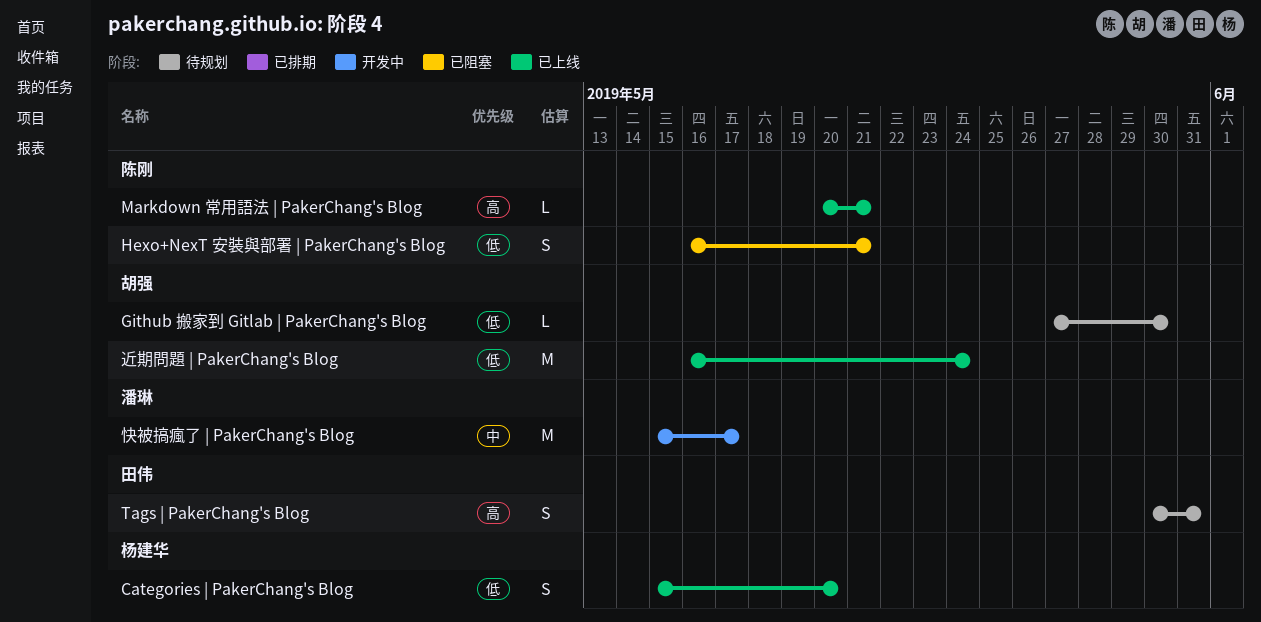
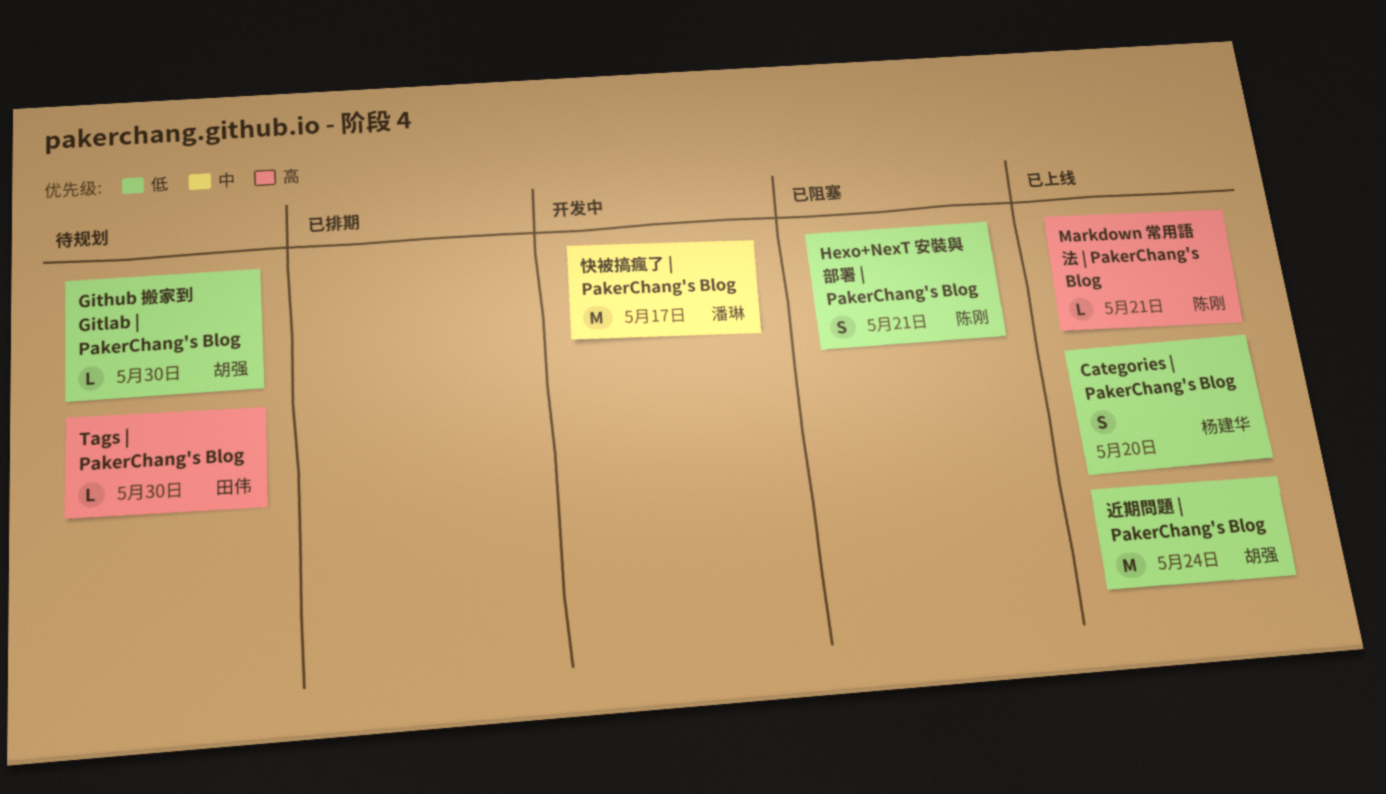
Tags | PakerChang's Blog, estimate: S -> L
Tags | PakerChang's Blog, due: May 31 -> May 30

